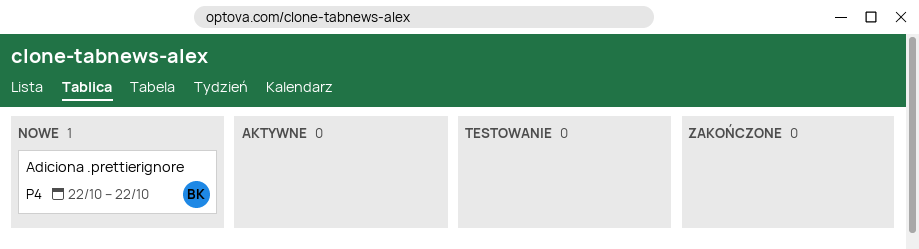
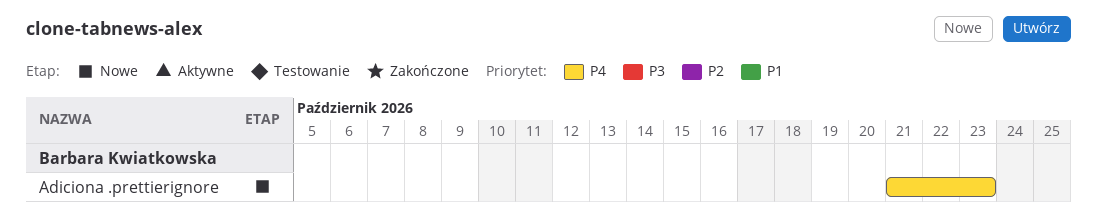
Adiciona .prettierignore, start: Oct 22 -> Oct 21
Adiciona .prettierignore, due: Oct 22 -> Oct 23

